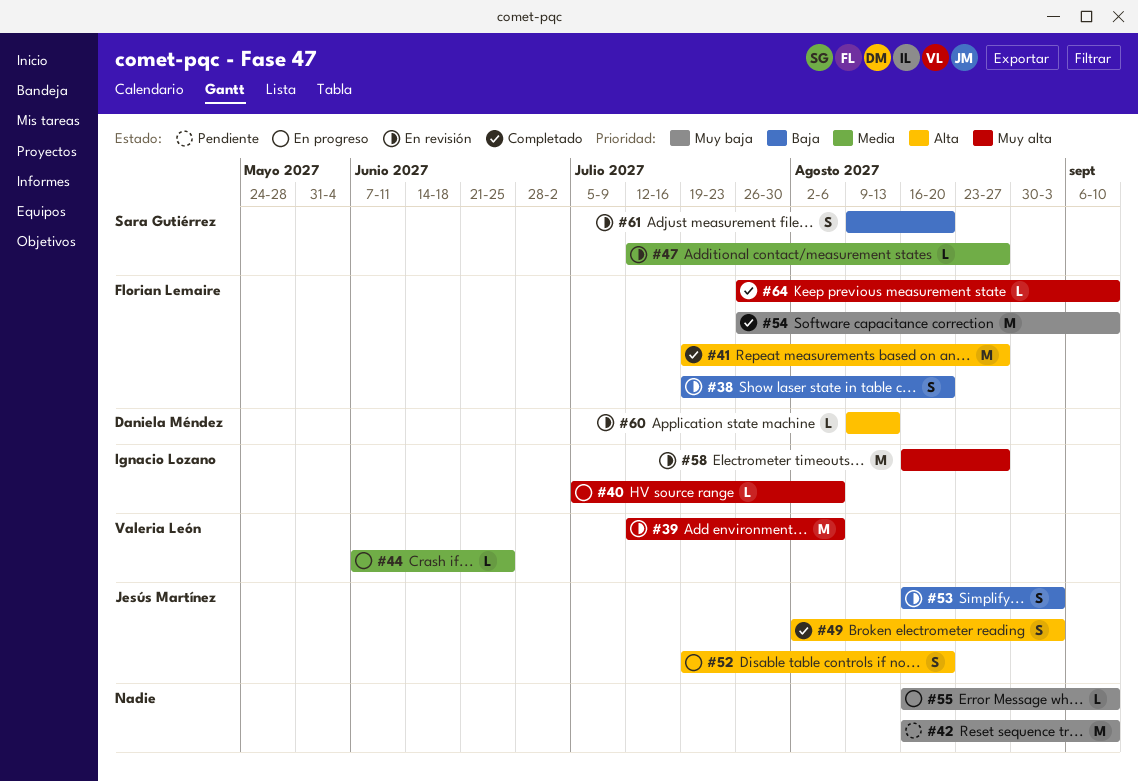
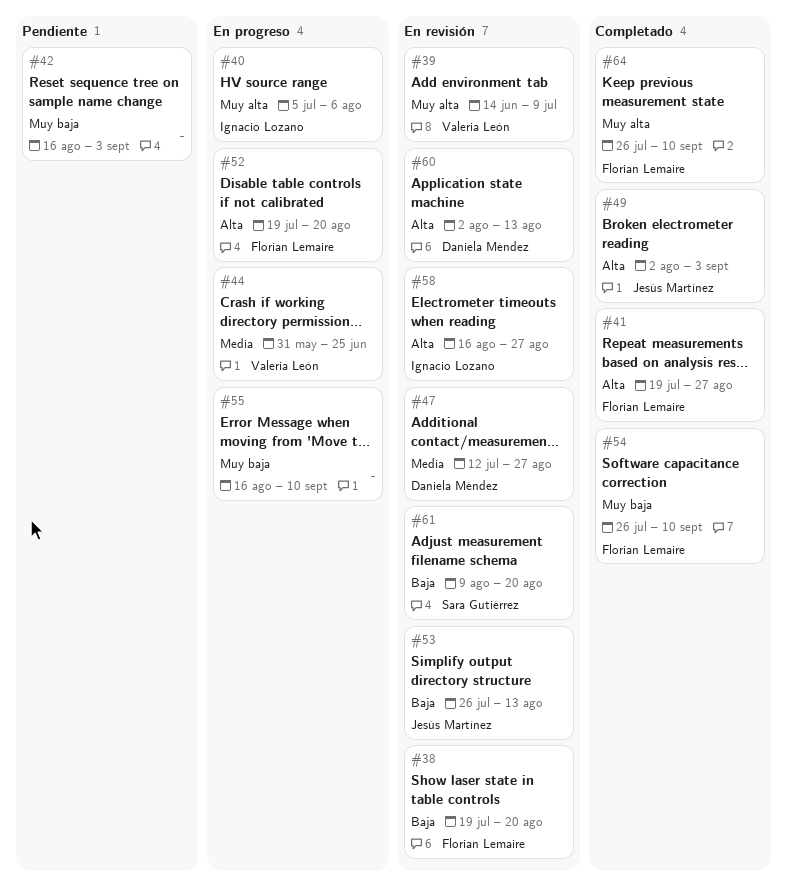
#39, start: Jul 12 -> Jun 14
#39, due: Aug 6 -> Jul 9
#42, due: Sep 10 -> Sep 3
#44, start: Jun 7 -> May 31
#47, owner: Sara Gutiérrez -> Daniela Méndez
#52, owner: Jesús Martínez -> Florian Lemaire
#53, start: Aug 16 -> Jul 26
#53, due: Sep 3 -> Aug 13
#58, priority: Muy alta -> Alta
#60, start: Aug 9 -> Aug 2

